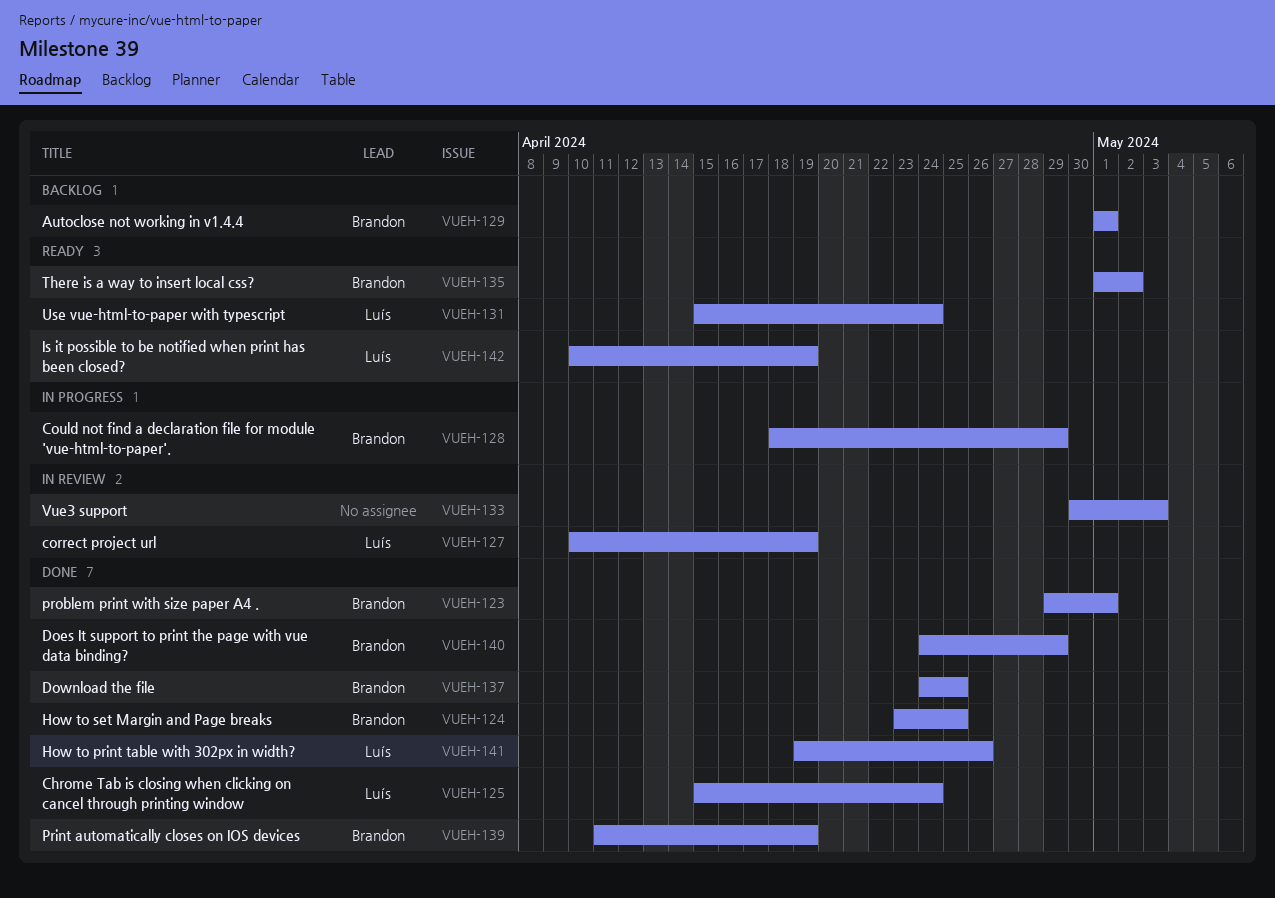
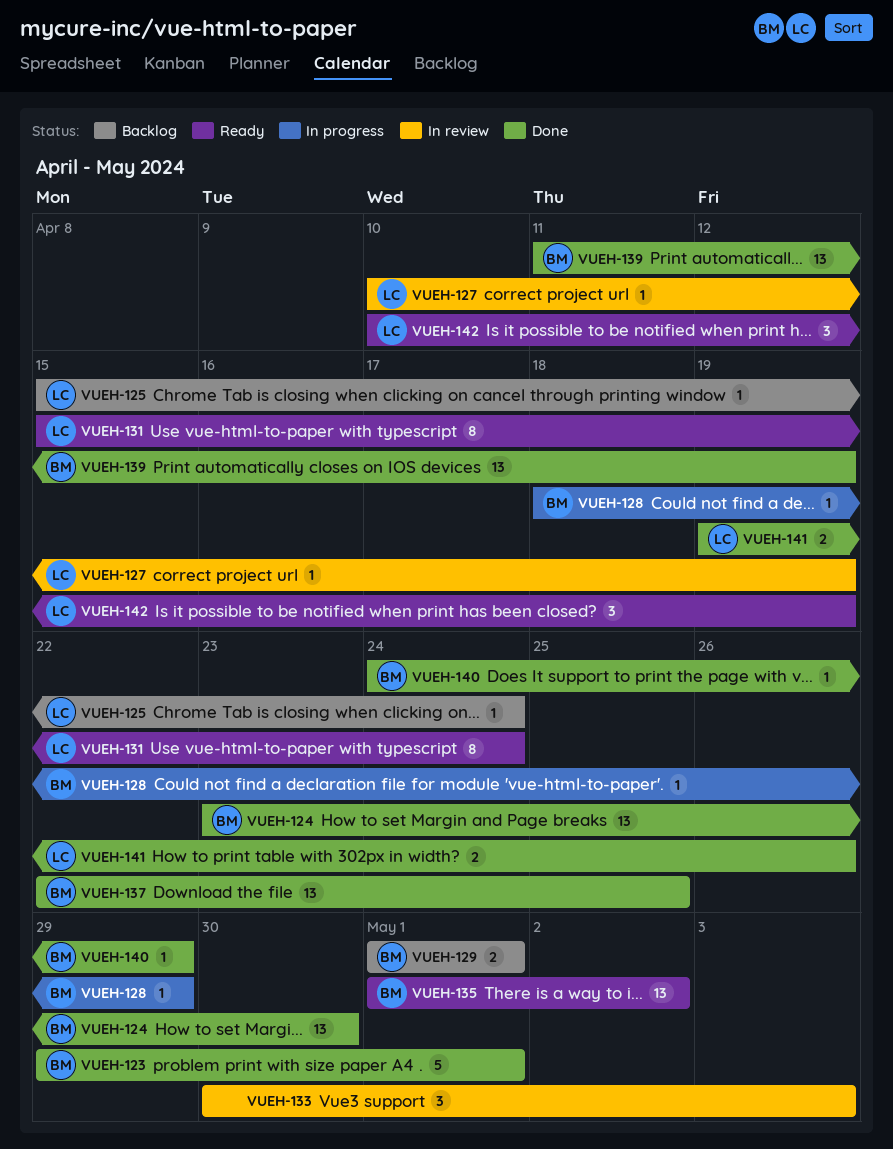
VUEH-124, due: Apr 25 -> Apr 30
VUEH-125, status: Done -> Backlog
VUEH-137, start: Apr 24 -> Apr 22

